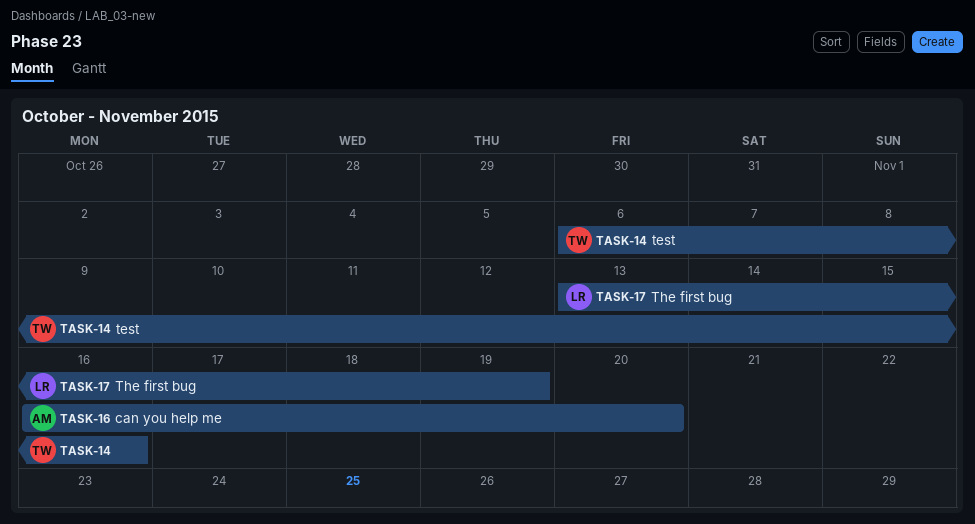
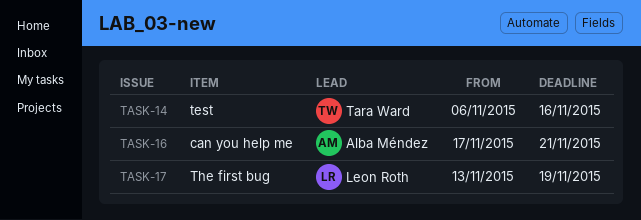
TASK-16, start: Nov 16 -> Nov 17
TASK-16, due: Nov 20 -> Nov 21

